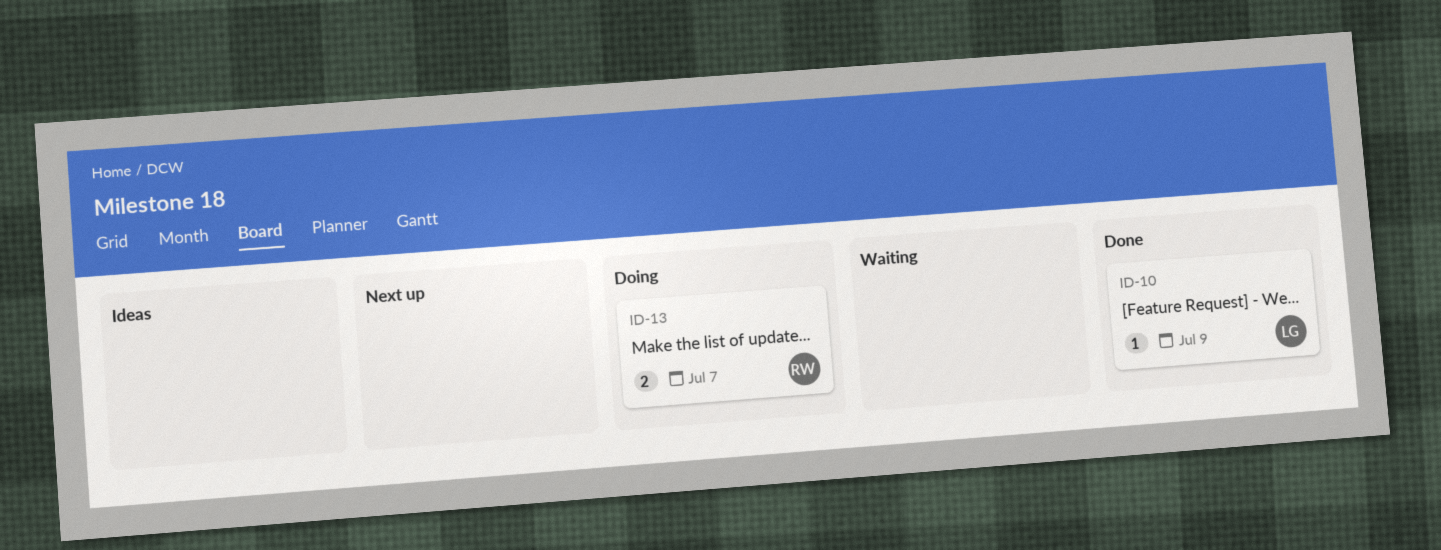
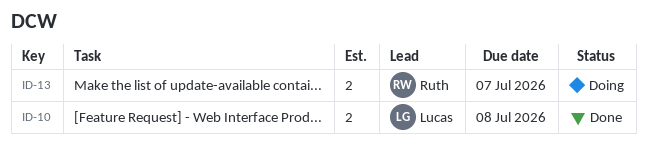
ID-10, estimate: 1 -> 2
ID-10, due: Jul 9 -> Jul 8

